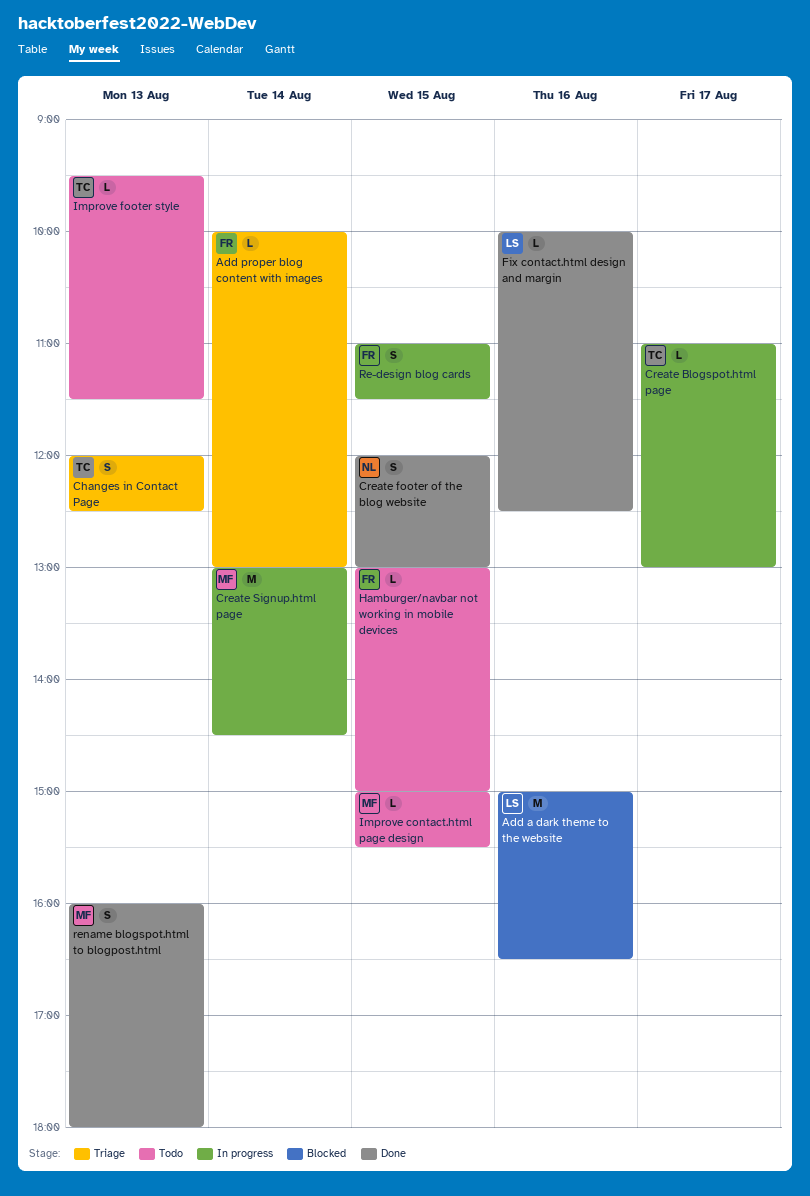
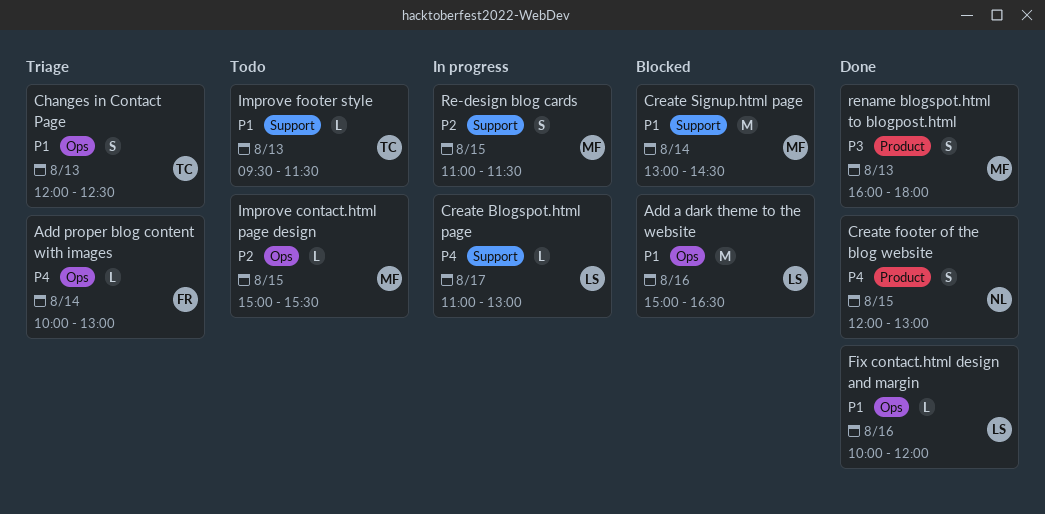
Create Blogspot.html page, owner: TC -> LS
Create Signup.html page, status: In progress -> Blocked
Fix contact.html design and margin, ends: 12:30 -> 12:00
Hamburger/navbar not working in mobile devices: present -> none
Re-design blog cards, owner: FR -> MF

